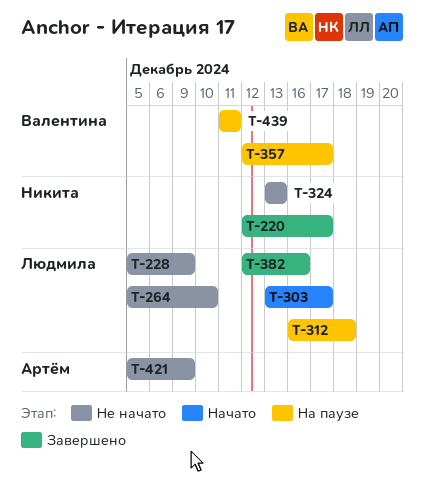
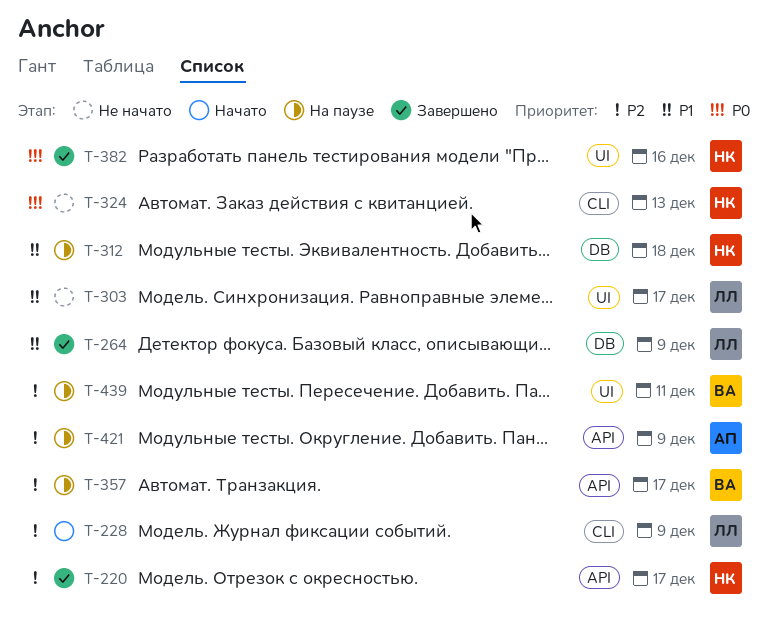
T-228, status: Не начато -> Начато
T-264, status: Не начато -> Завершено
T-264, due: Dec 10 -> Dec 9
T-303, status: Начато -> Не начато
T-312, owner: Людмила -> Никита
T-382, owner: Людмила -> Никита
T-421, status: Не начато -> На паузе

